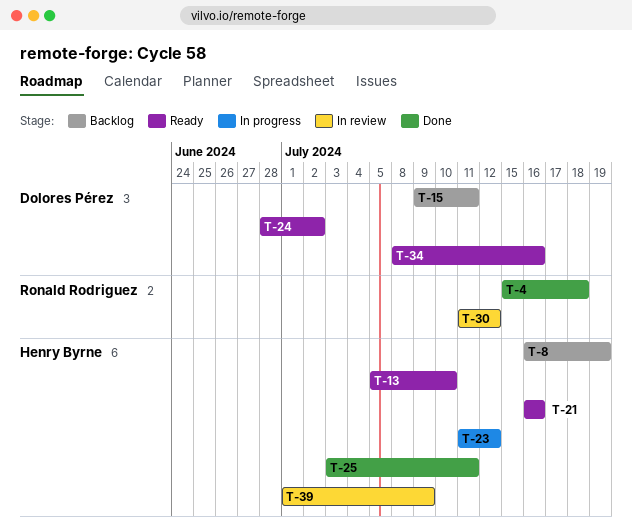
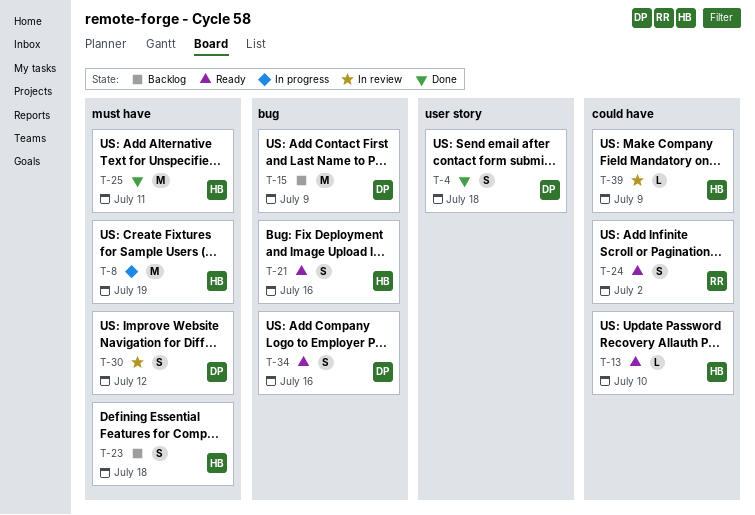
T-4, owner: Ronald Rodriguez -> Dolores Pérez
T-8, status: Backlog -> In progress
T-15, due: Jul 11 -> Jul 9
T-23, status: In progress -> Backlog
T-23, due: Jul 12 -> Jul 18
T-24, owner: Dolores Pérez -> Ronald Rodriguez
T-30, owner: Ronald Rodriguez -> Dolores Pérez

